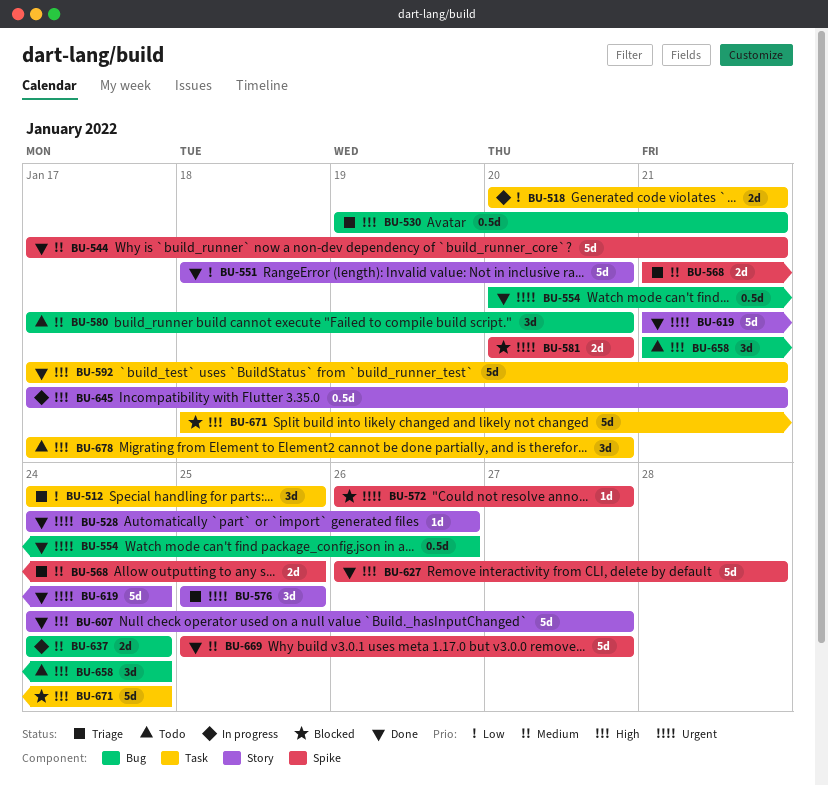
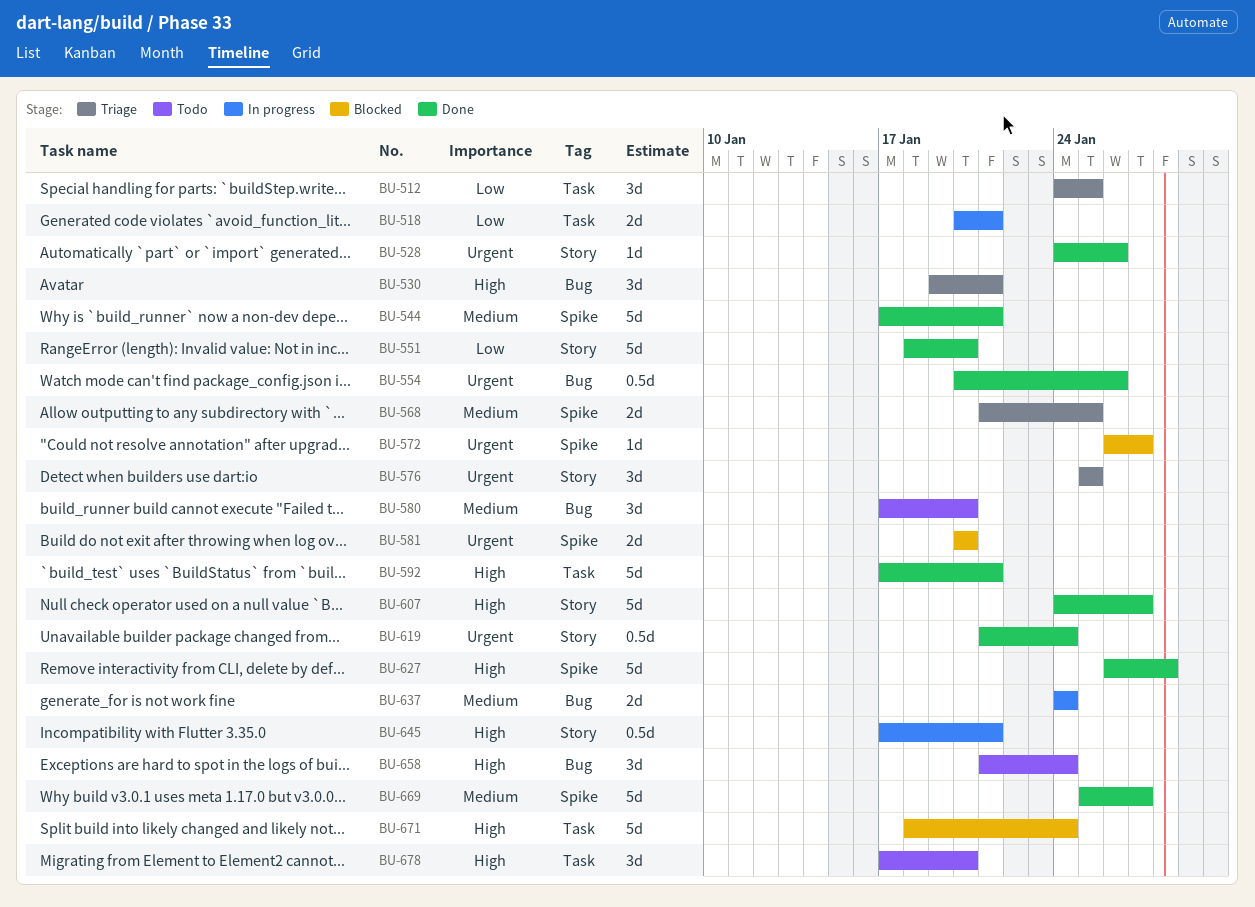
BU-530, estimate: 0.5d -> 3d
BU-619, estimate: 5d -> 0.5d

